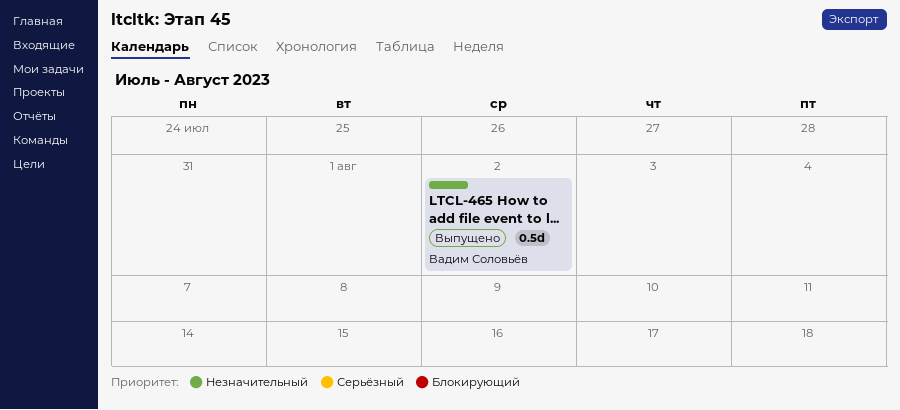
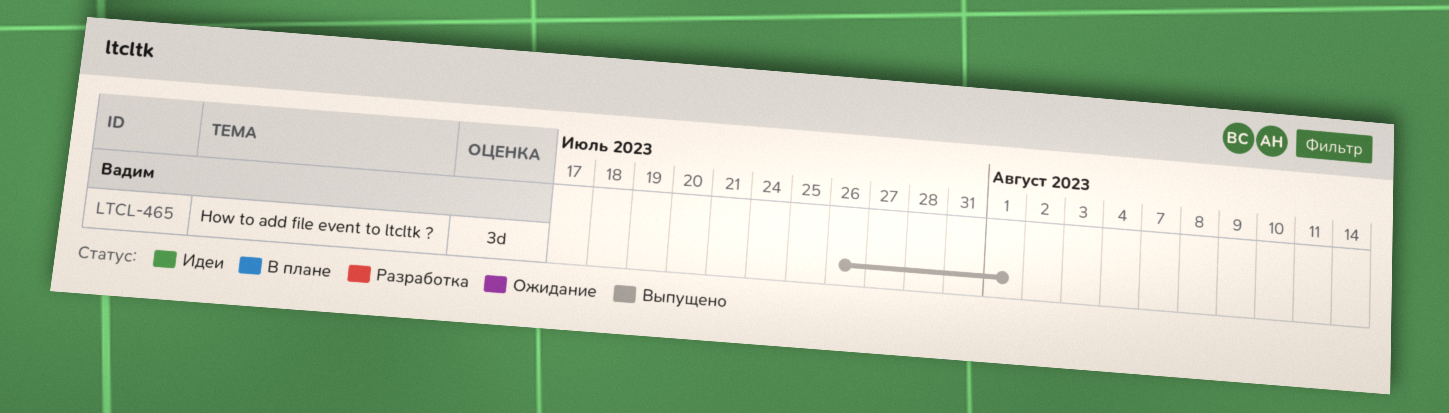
LTCL-465, estimate: 0.5d -> 3d
LTCL-465, due: Aug 2 -> Aug 1

